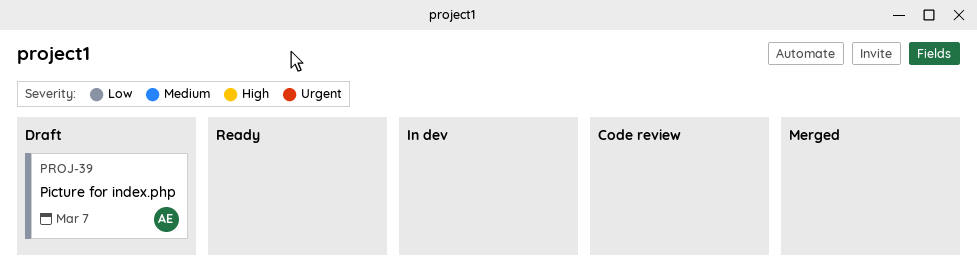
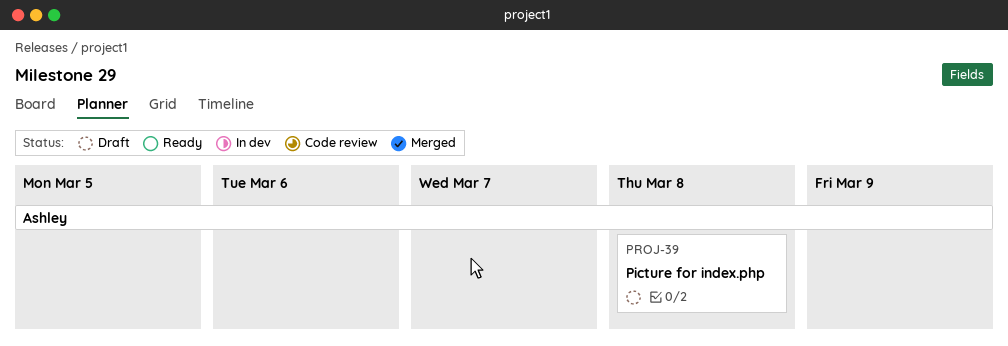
PROJ-39, due: Mar 7 -> Mar 8

